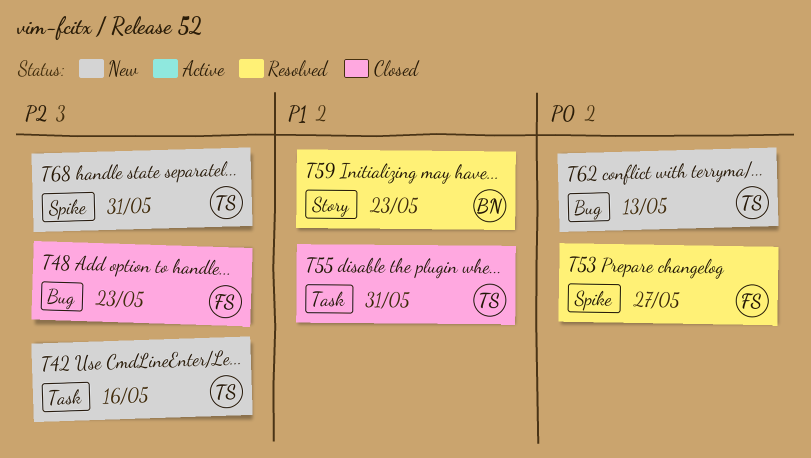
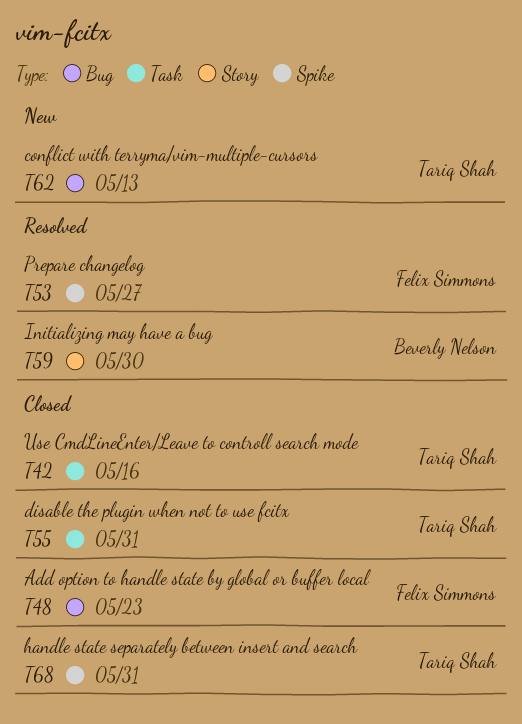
T42, status: New -> Closed
T59, due: May 23 -> May 30
T68, status: New -> Closed

